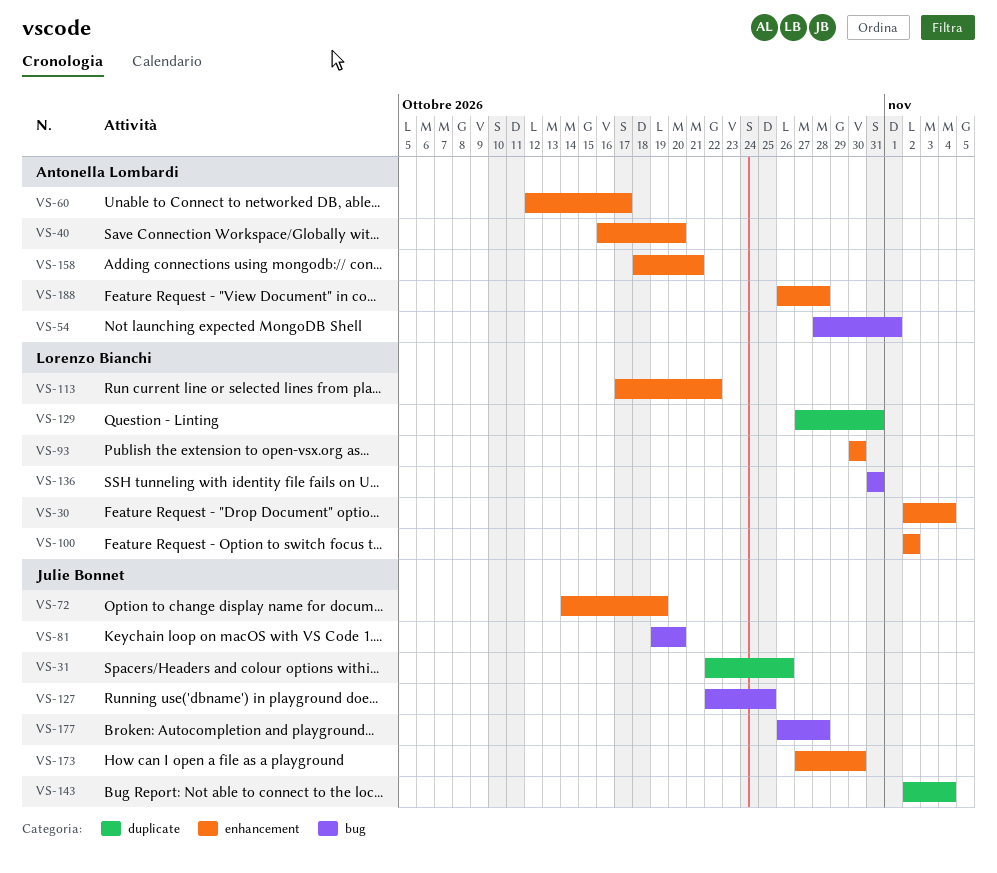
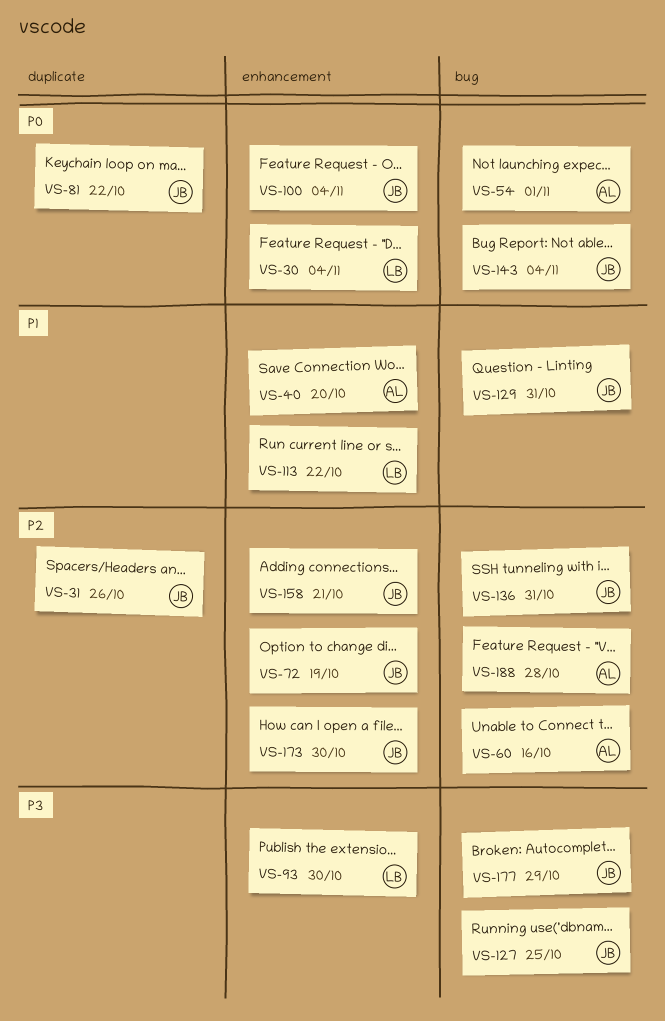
VS-60, label: enhancement -> bug
VS-60, due: Oct 17 -> Oct 16
VS-81, label: bug -> duplicate
VS-81, due: Oct 20 -> Oct 22
VS-100, owner: Lorenzo Bianchi -> Julie Bonnet
VS-100, due: Nov 2 -> Nov 4
VS-129, owner: Lorenzo Bianchi -> Julie Bonnet
VS-129, label: duplicate -> bug
VS-136, owner: Lorenzo Bianchi -> Julie Bonnet
VS-143, label: duplicate -> bug
VS-158, owner: Antonella Lombardi -> Julie Bonnet
VS-177, due: Oct 28 -> Oct 29
VS-188, label: enhancement -> bug

